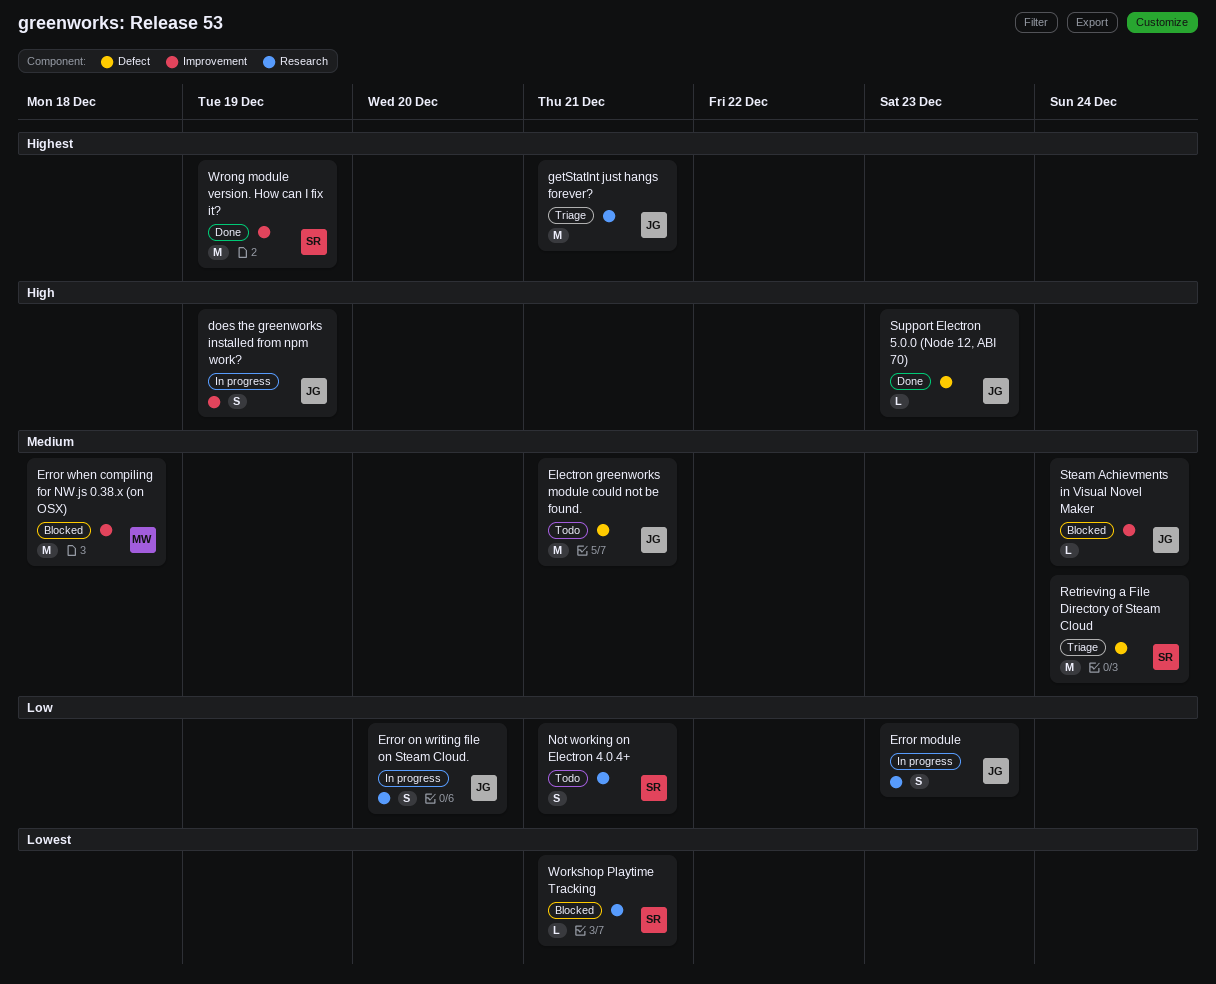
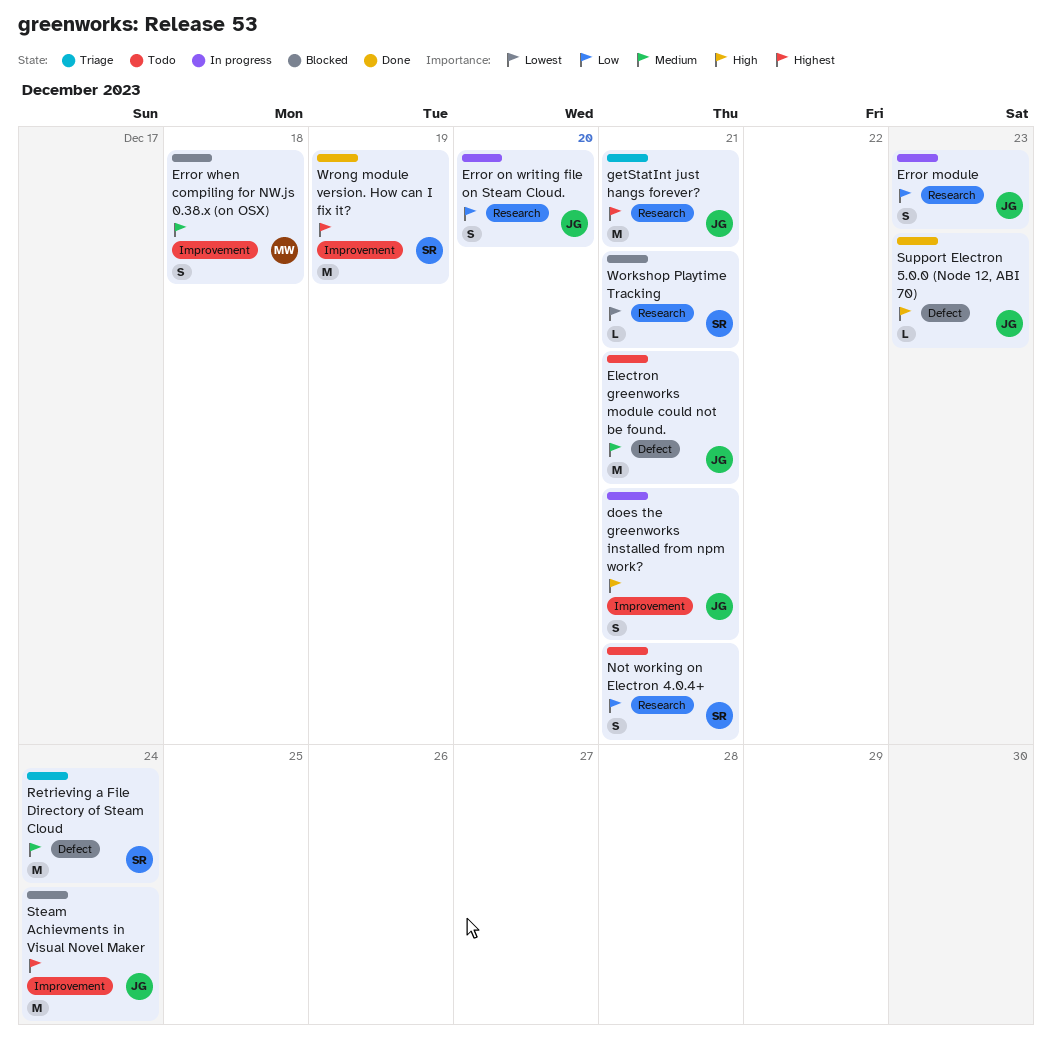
does the greenworks installed from npm work?, due: Dec 19 -> Dec 21
Error when compiling for NW.js 0.38.x (on OSX), estimate: M -> S
Steam Achievments in Visual Novel Maker, priority: Medium -> Highest
Steam Achievments in Visual Novel Maker, estimate: L -> M

